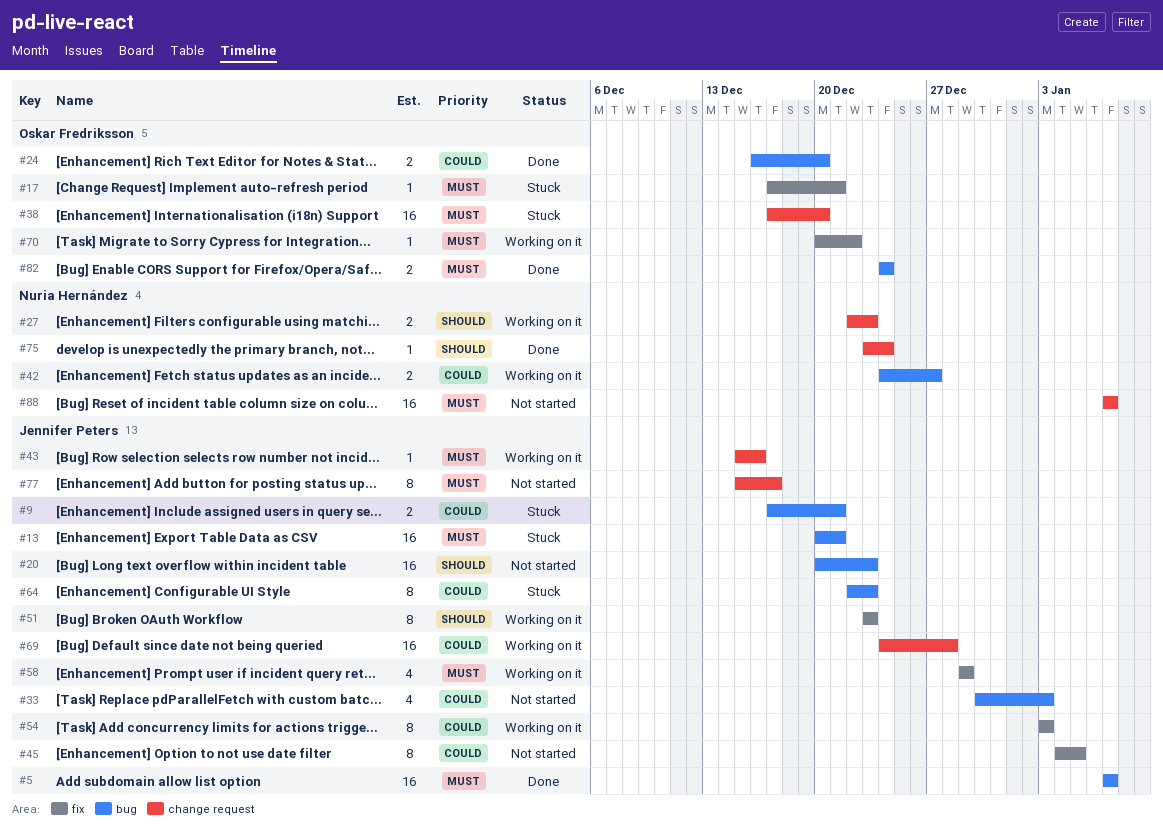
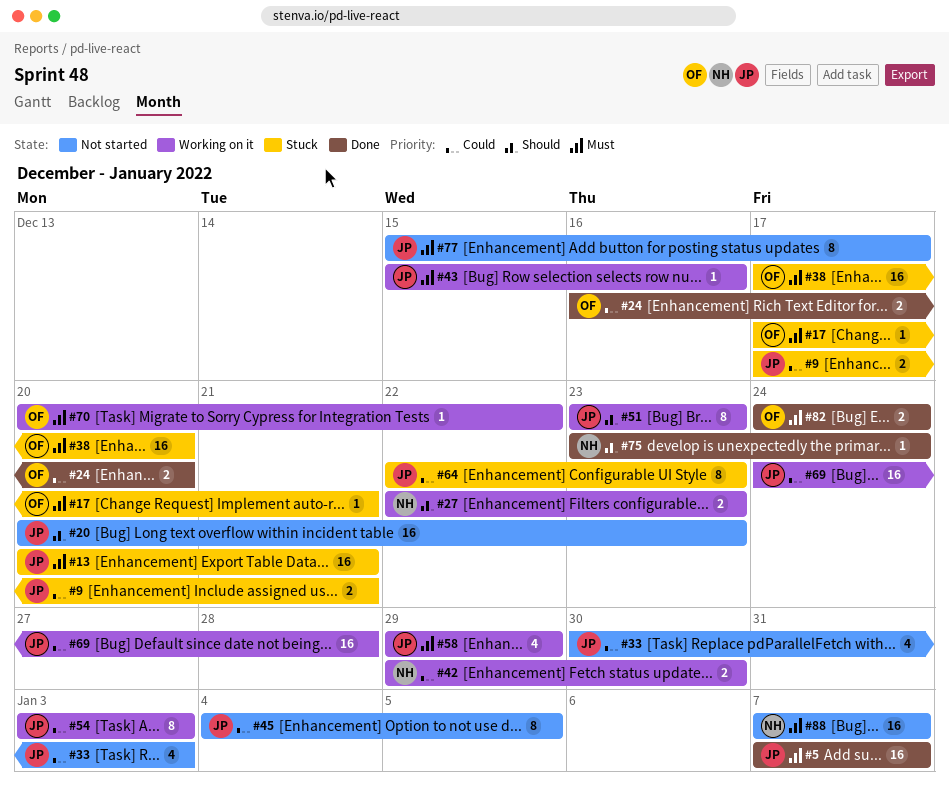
#42, start: Dec 24 -> Dec 29
#42, due: Dec 27 -> Dec 30

